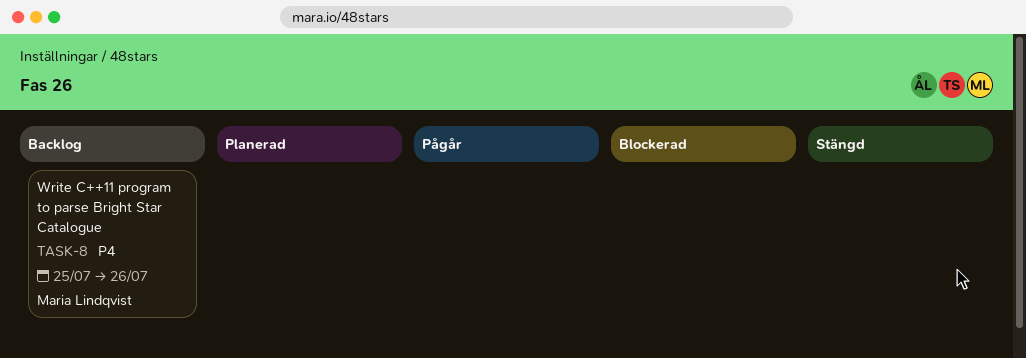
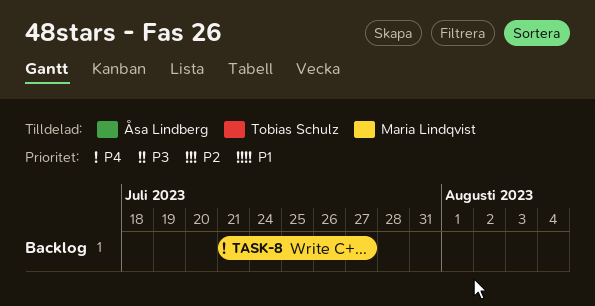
TASK-8, start: Jul 25 -> Jul 21
TASK-8, due: Jul 26 -> Jul 27

